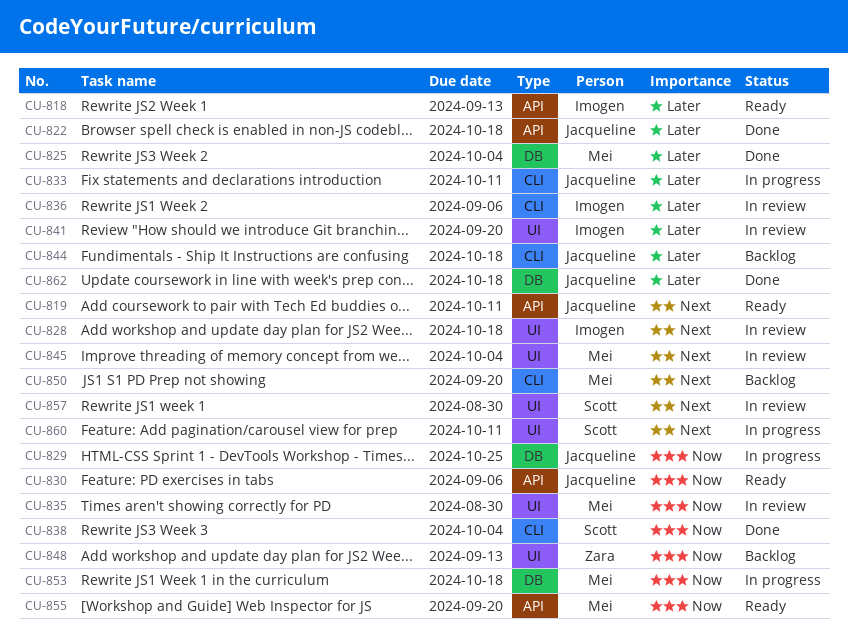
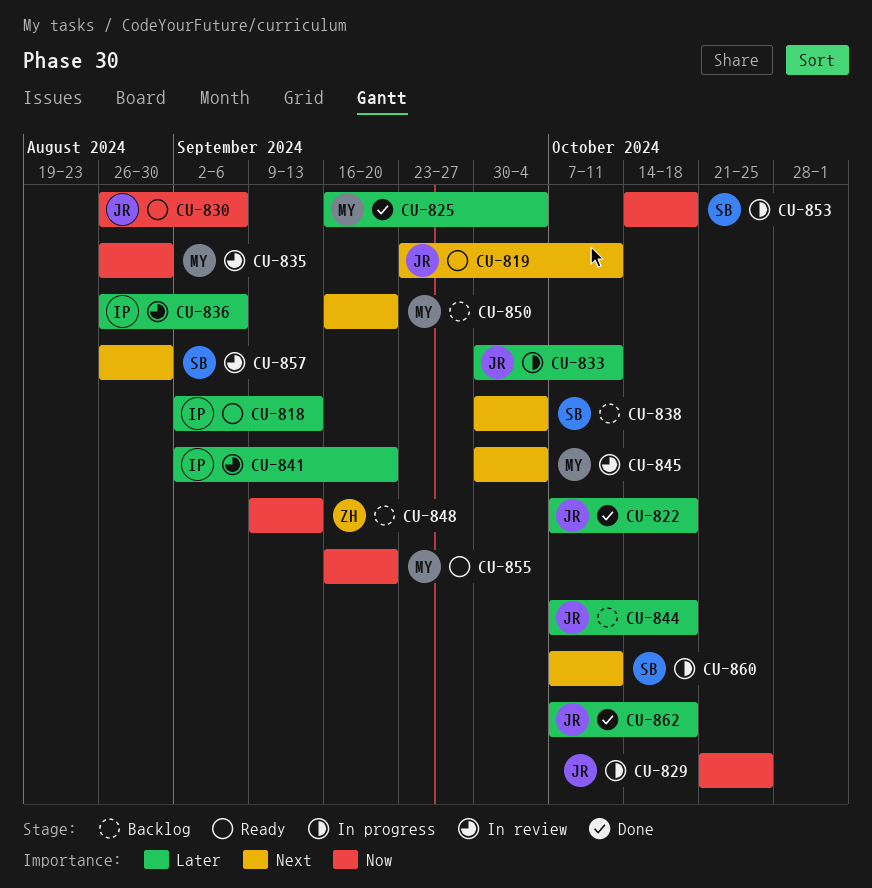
CU-828: present -> none
CU-838, status: Done -> Backlog
CU-838, priority: Now -> Next
CU-853, owner: Mei -> Scott

